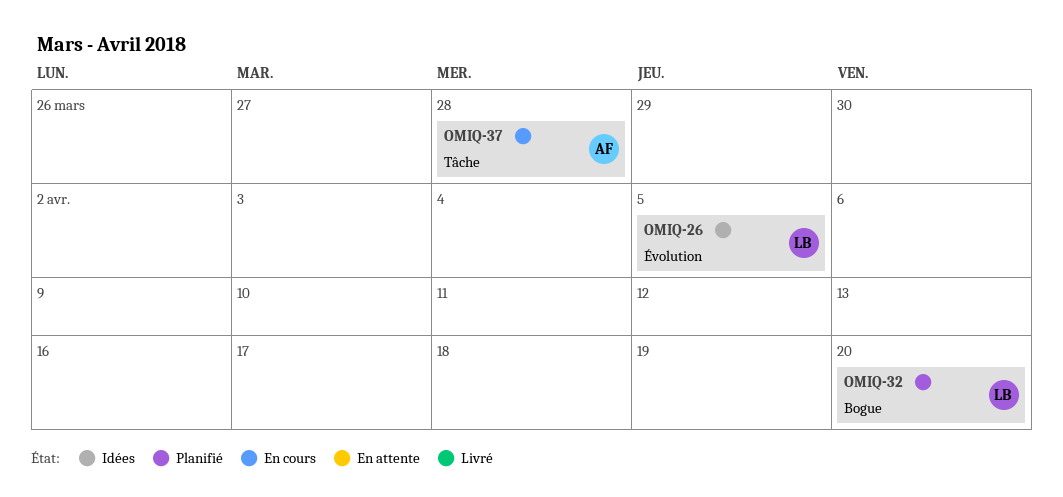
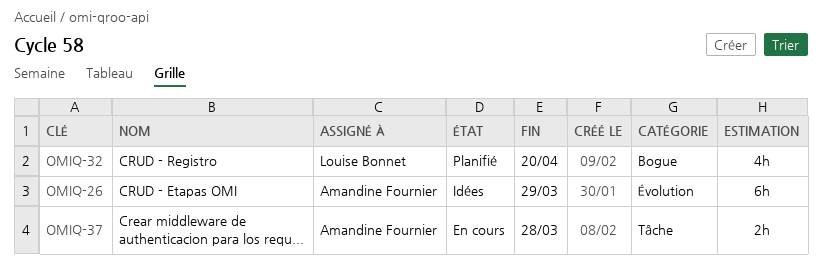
OMIQ-26, owner: Louise Bonnet -> Amandine Fournier
OMIQ-26, due: Apr 5 -> Mar 29

